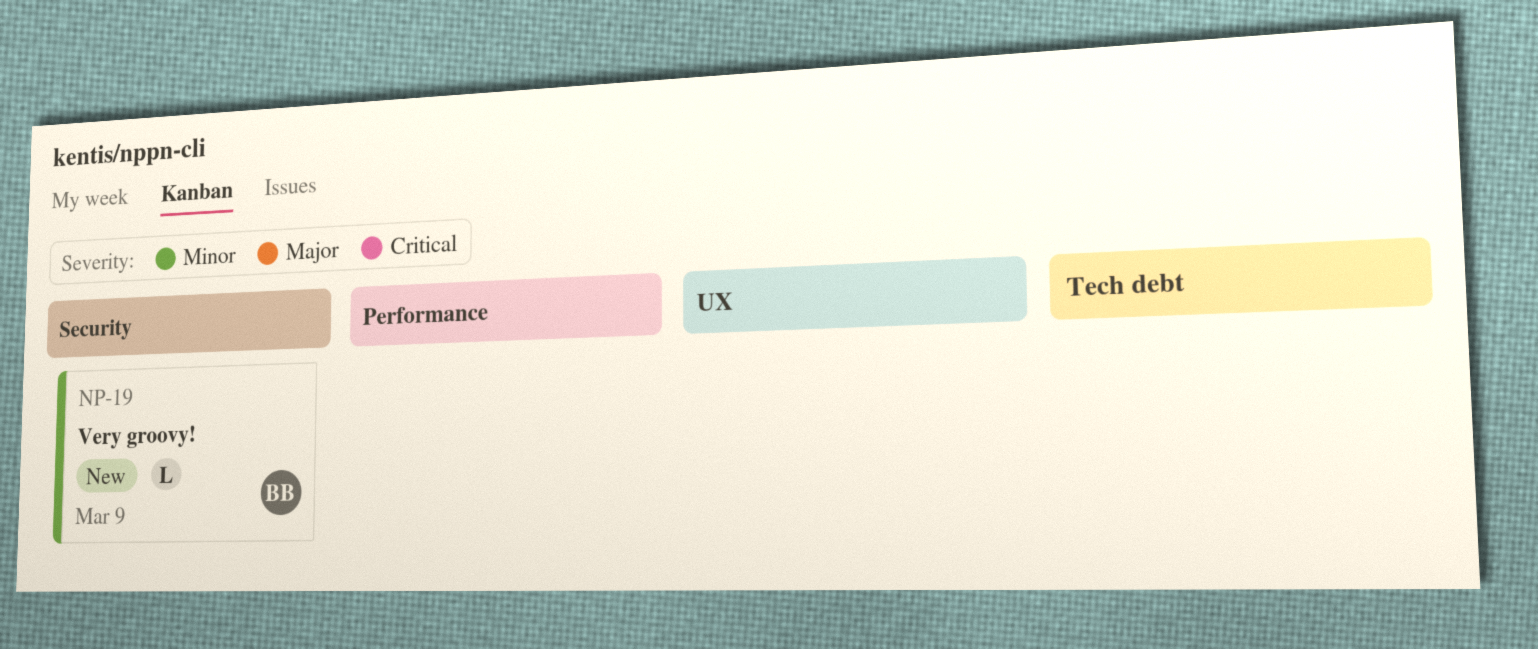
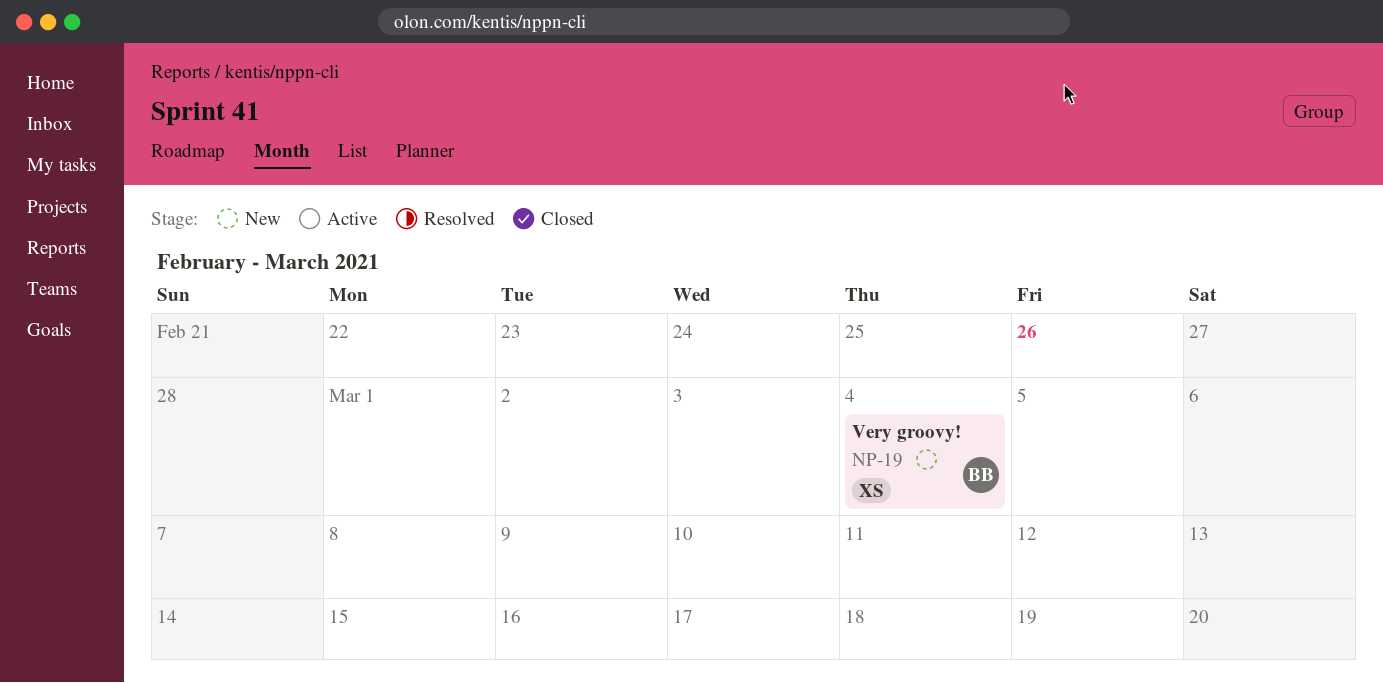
NP-19, estimate: L -> XS
NP-19, due: Mar 9 -> Mar 4

